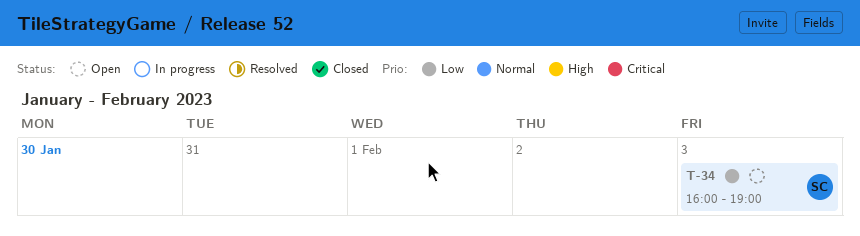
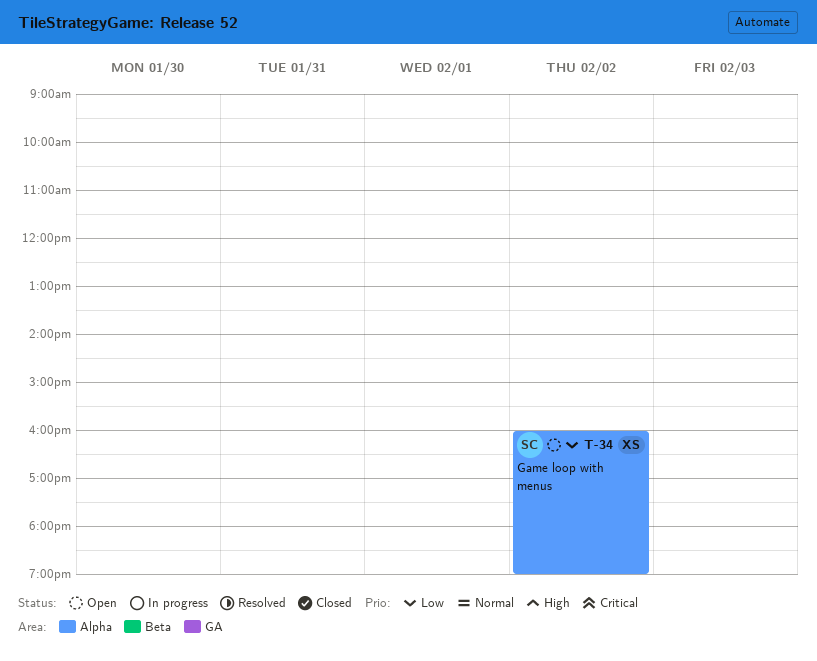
T-34, day: Feb 3 -> Feb 2

